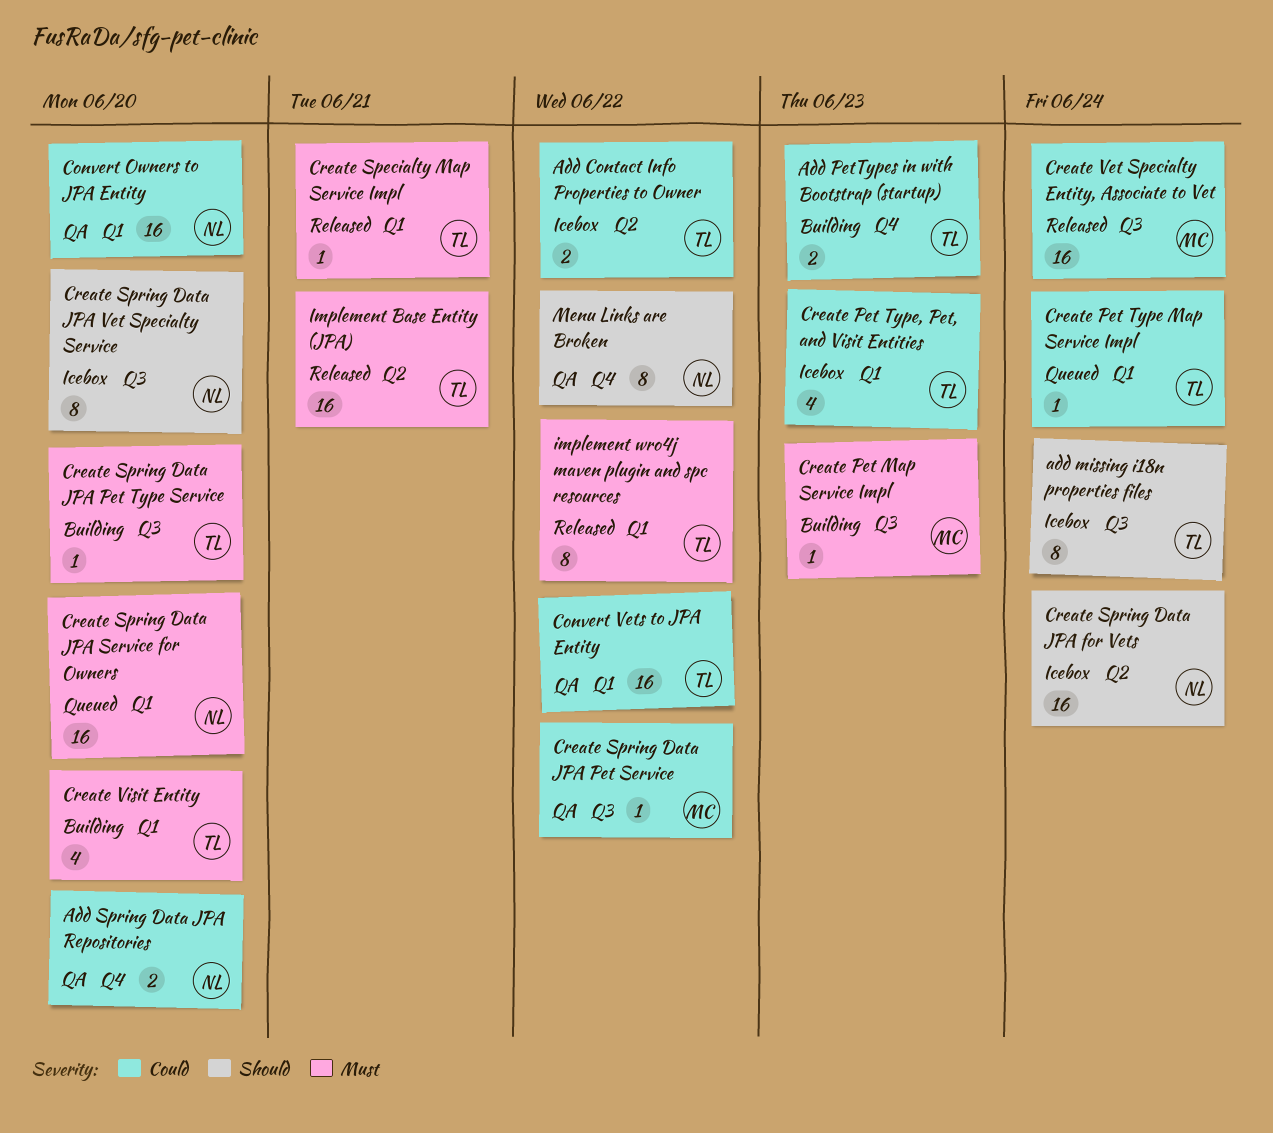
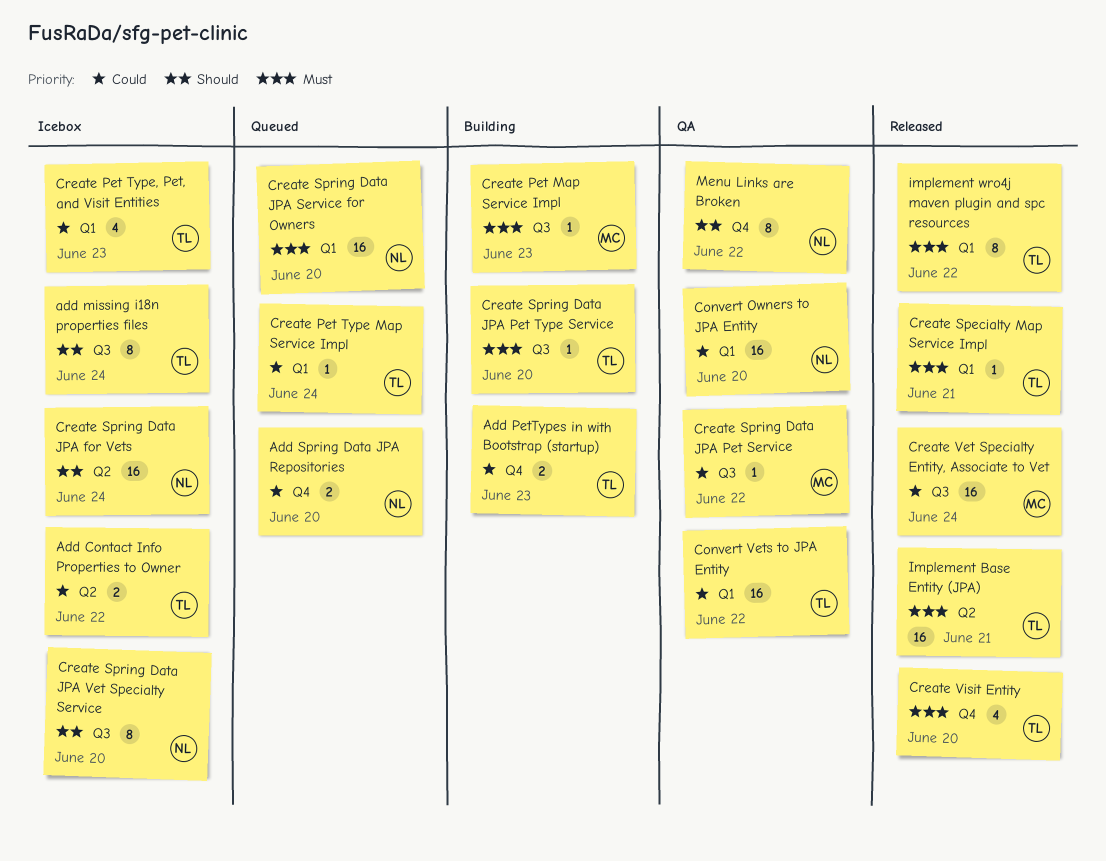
Add Spring Data JPA Repositories, status: QA -> Queued
Create Visit Entity, status: Building -> Released
Create Visit Entity, label: Q1 -> Q4

